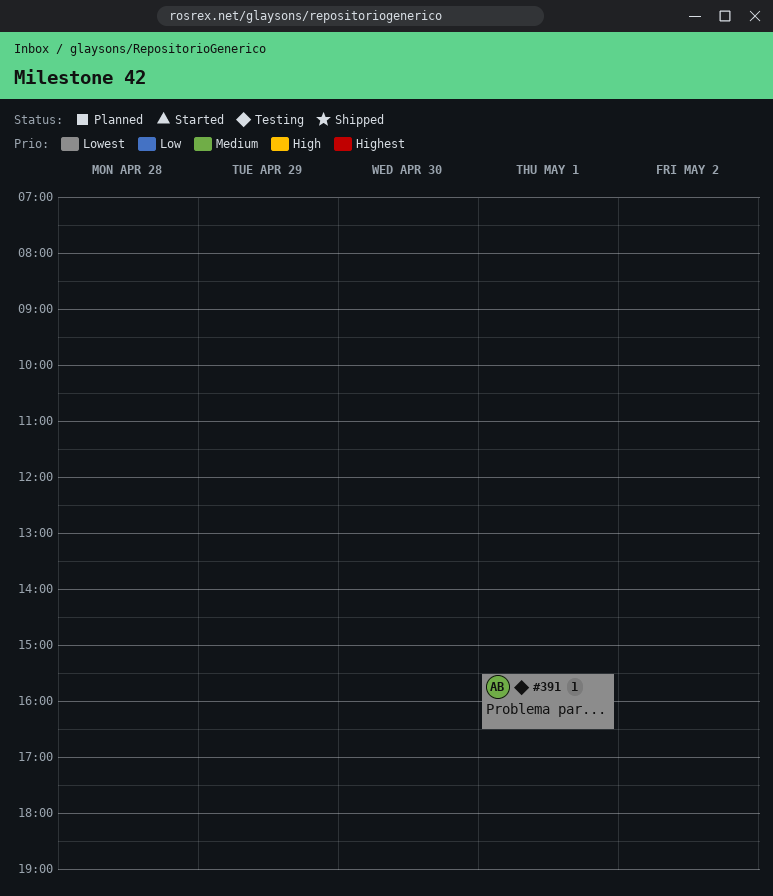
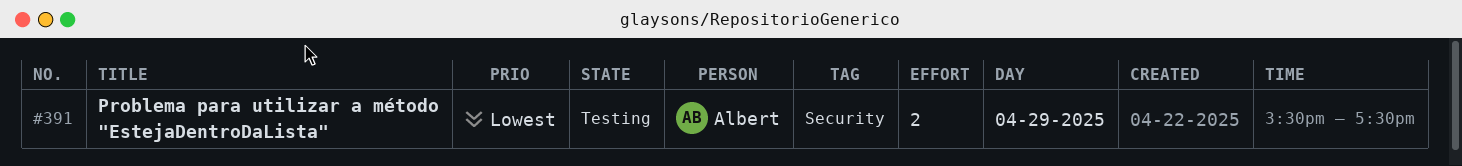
#391, estimate: 1 -> 2
#391, day: May 1 -> Apr 29
#391, ends: 16:30 -> 17:30

